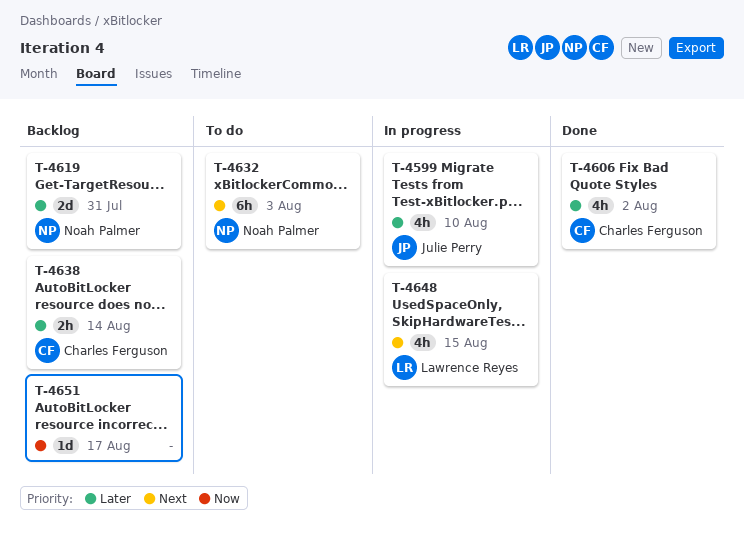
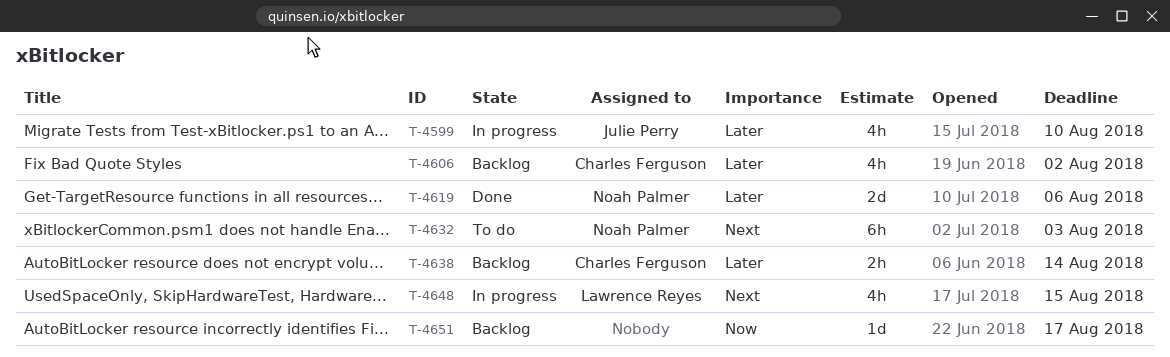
T-4606, status: Done -> Backlog
T-4619, status: Backlog -> Done
T-4619, due: Jul 31 -> Aug 6

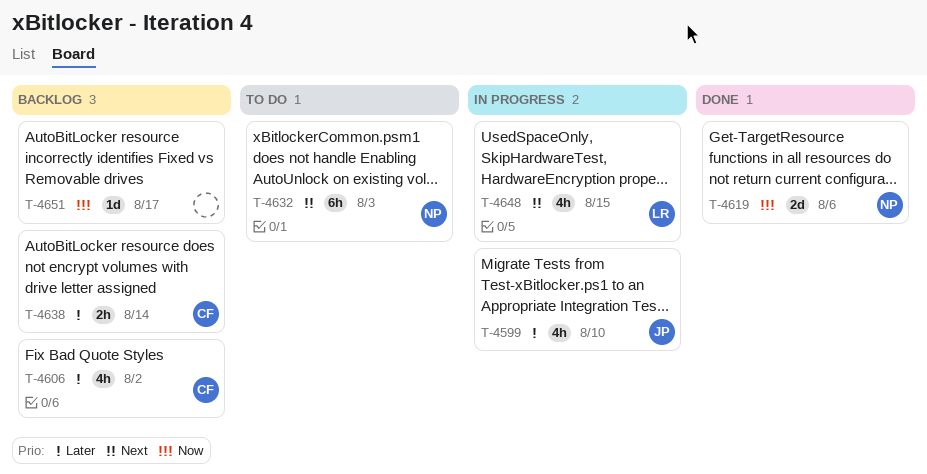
T-4619, priority: Later -> Now

